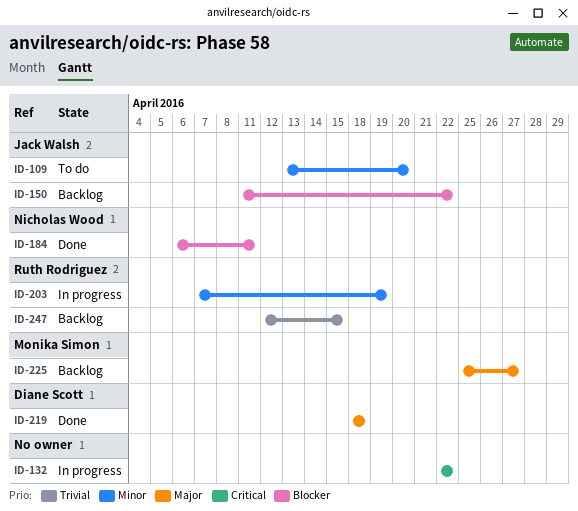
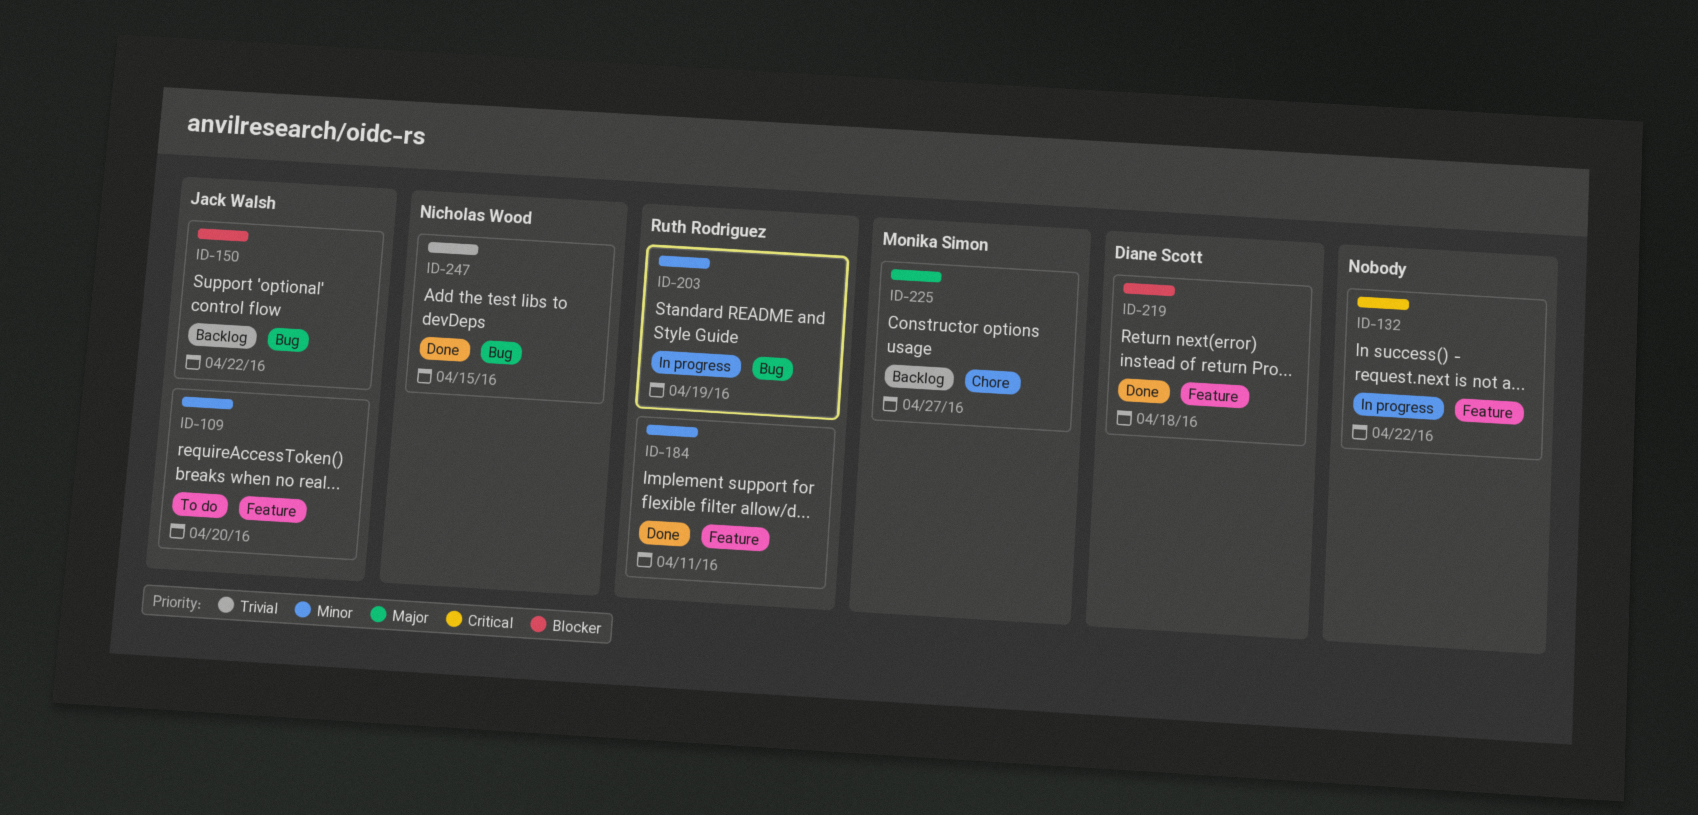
ID-184, owner: Nicholas Wood -> Ruth Rodriguez
ID-184, priority: Blocker -> Minor
ID-219, priority: Major -> Blocker
ID-247, status: Backlog -> Done
ID-247, owner: Ruth Rodriguez -> Nicholas Wood

